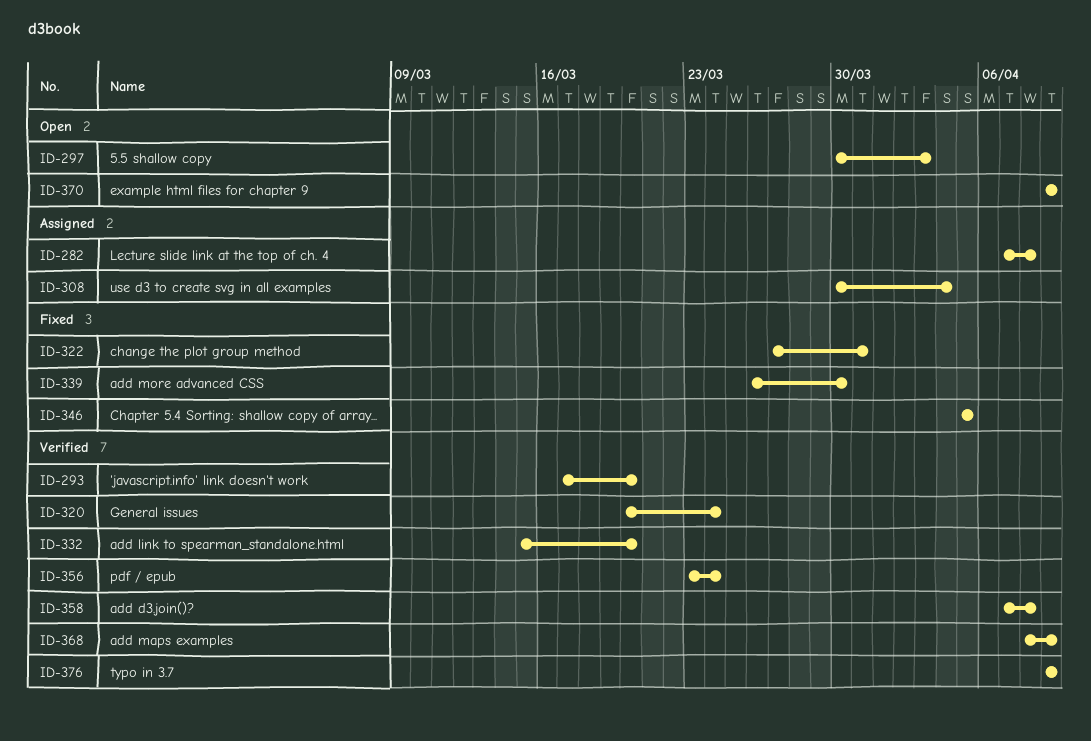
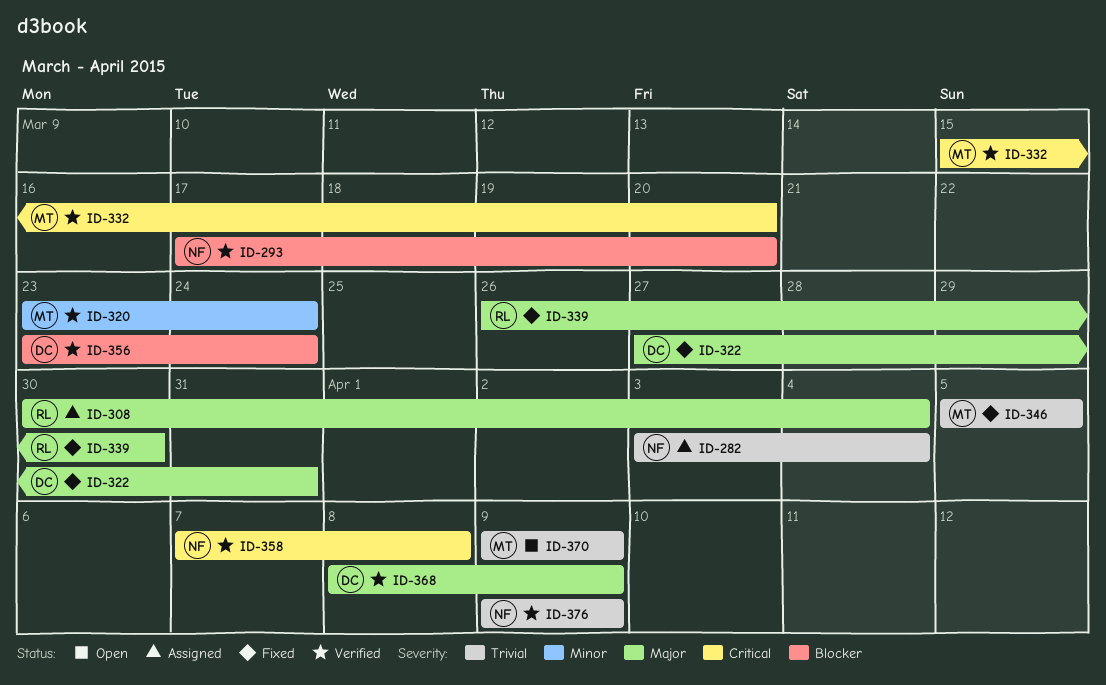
ID-282, start: Apr 7 -> Apr 3
ID-282, due: Apr 8 -> Apr 4
ID-297: present -> none
ID-320, start: Mar 20 -> Mar 23

